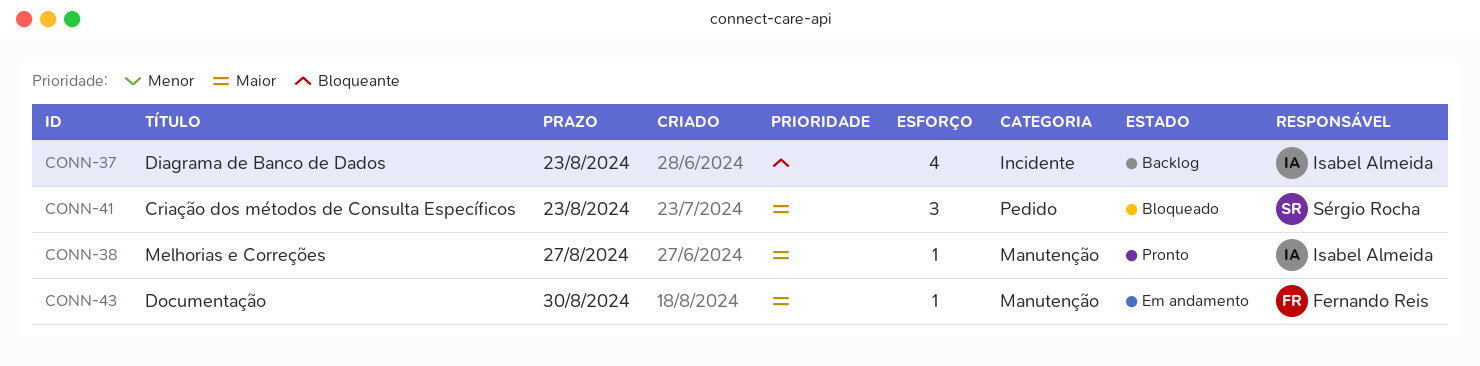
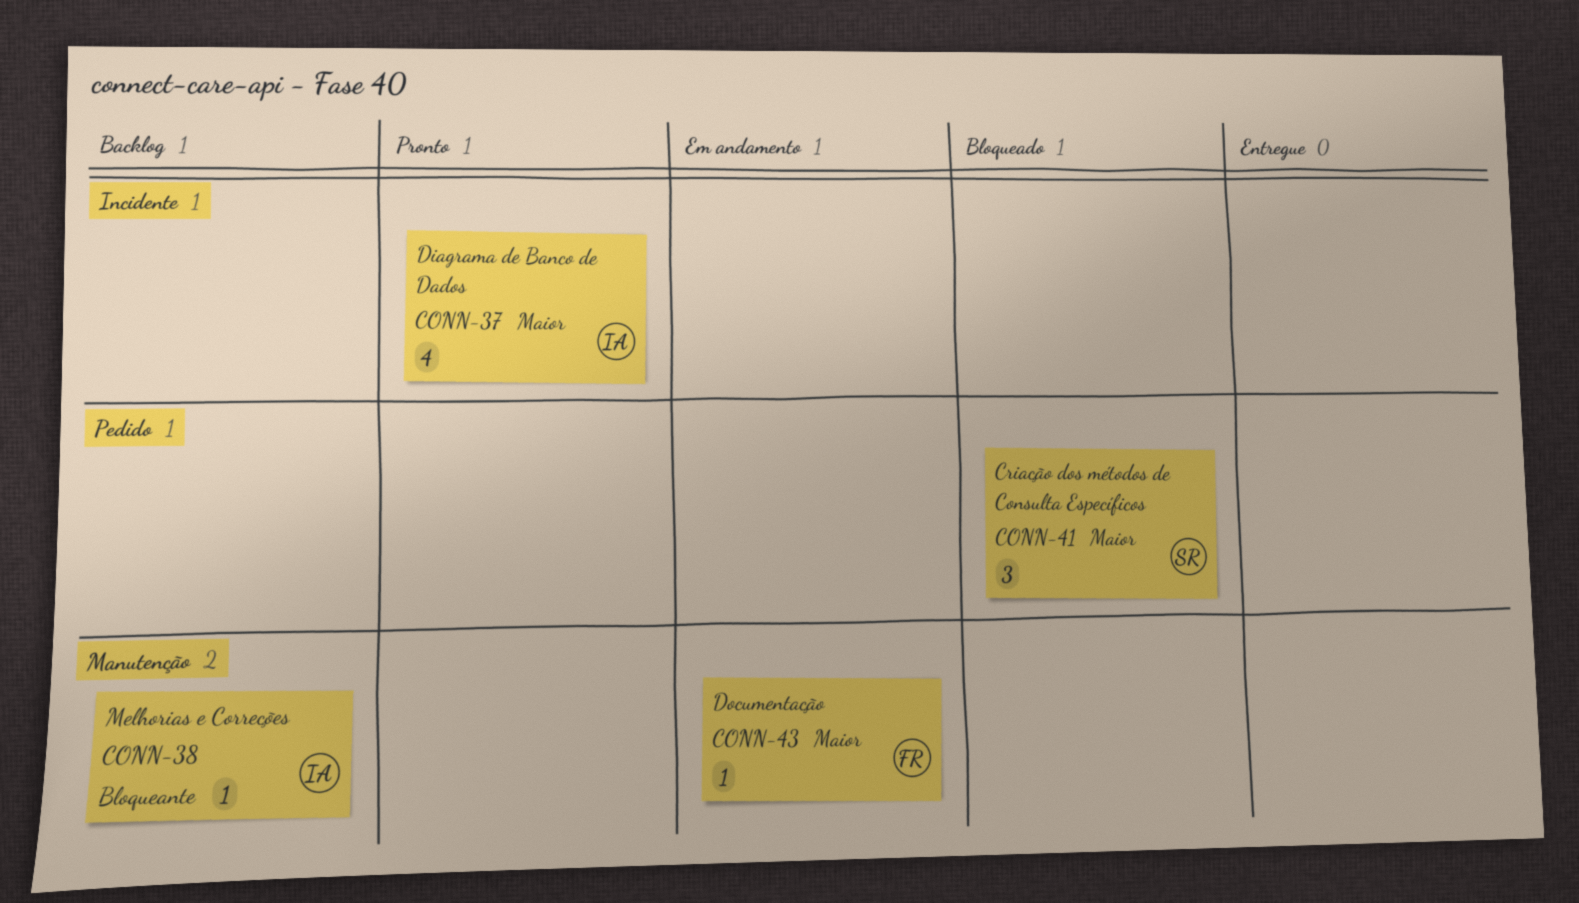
CONN-37, status: Backlog -> Pronto
CONN-37, priority: Bloqueante -> Maior
CONN-38, status: Pronto -> Backlog
CONN-38, priority: Maior -> Bloqueante

